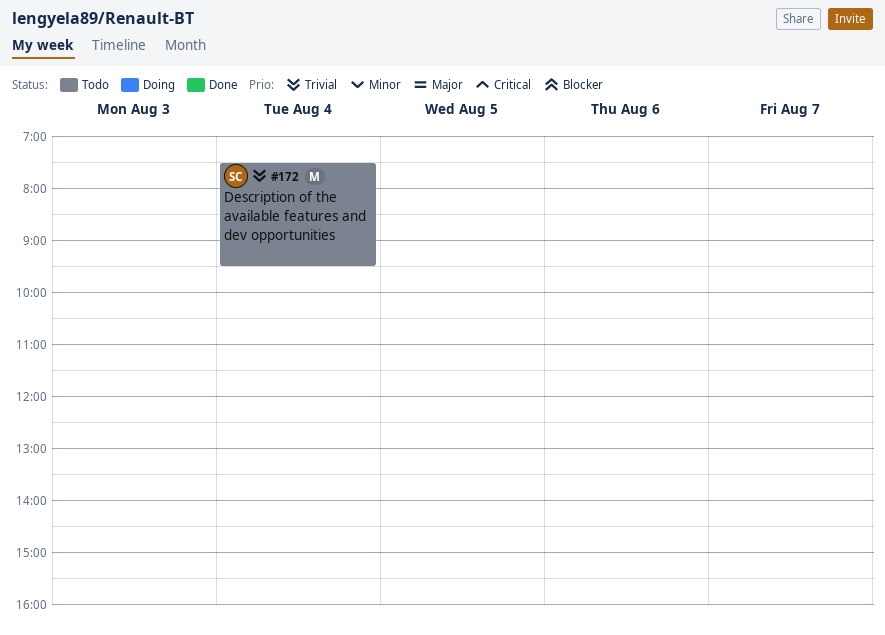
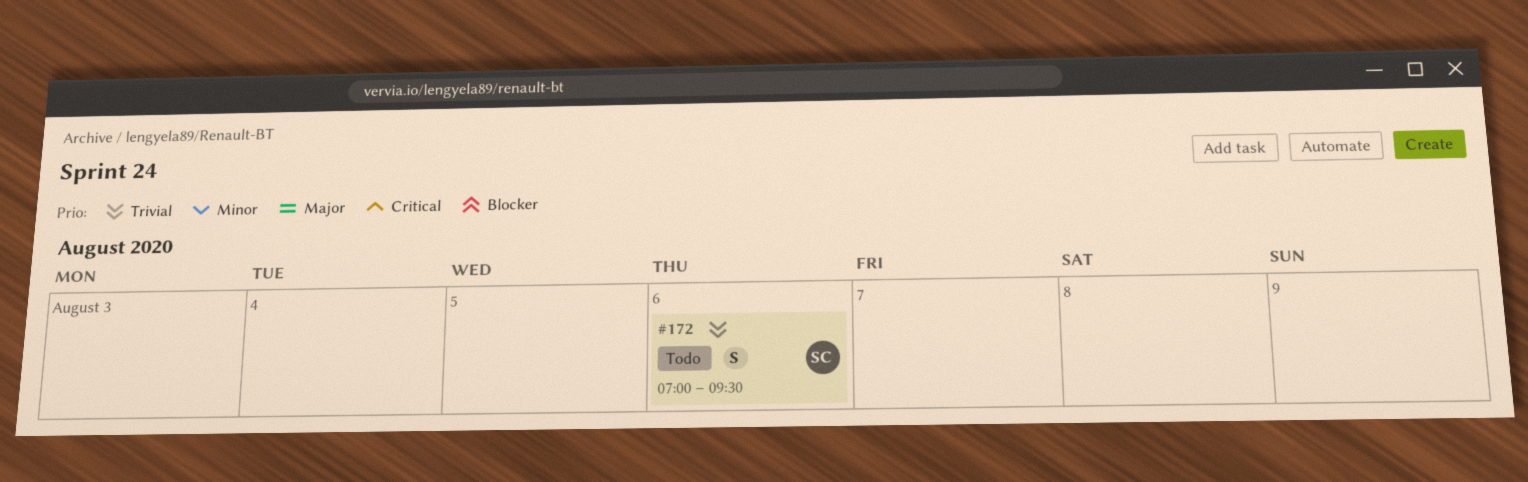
#172, estimate: M -> S
#172, day: Aug 4 -> Aug 6
#172, begins: 07:30 -> 07:00

